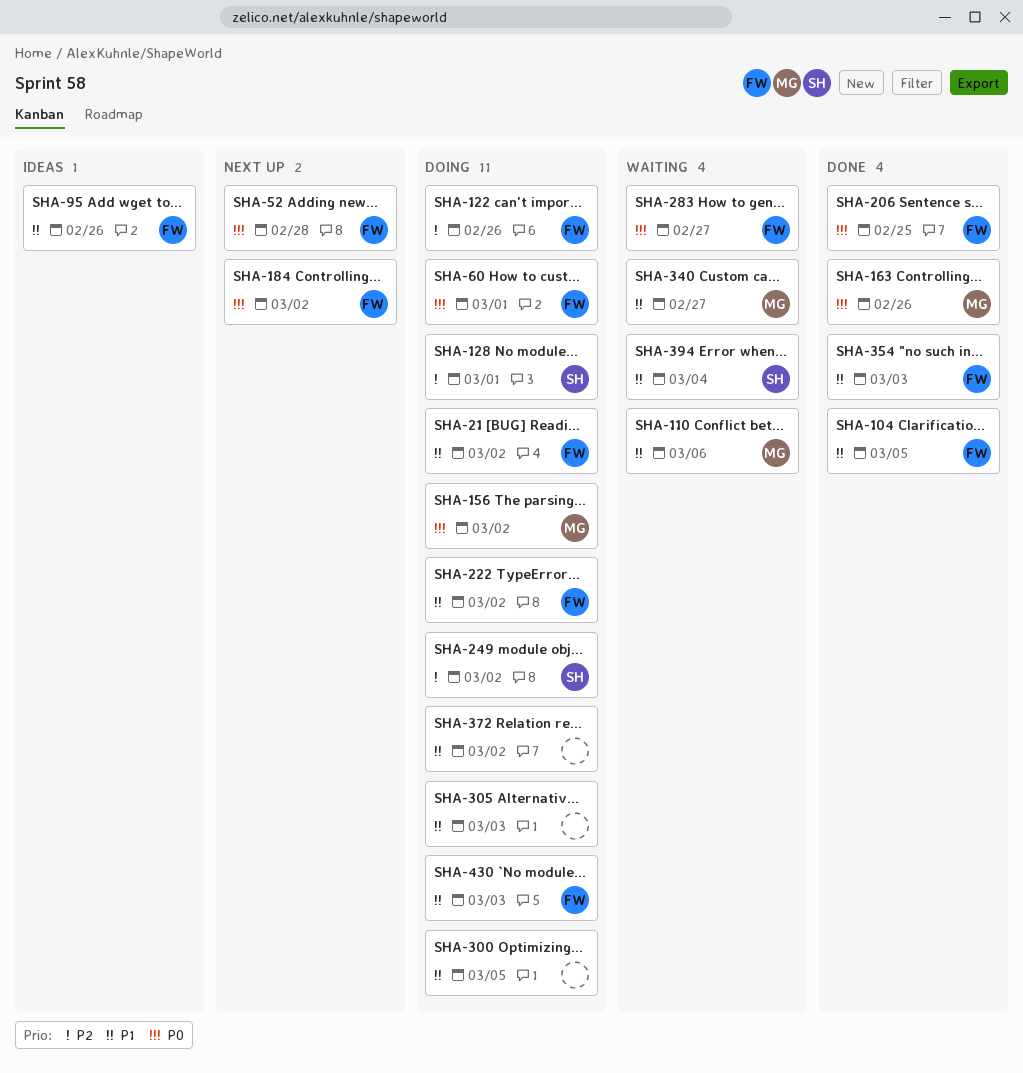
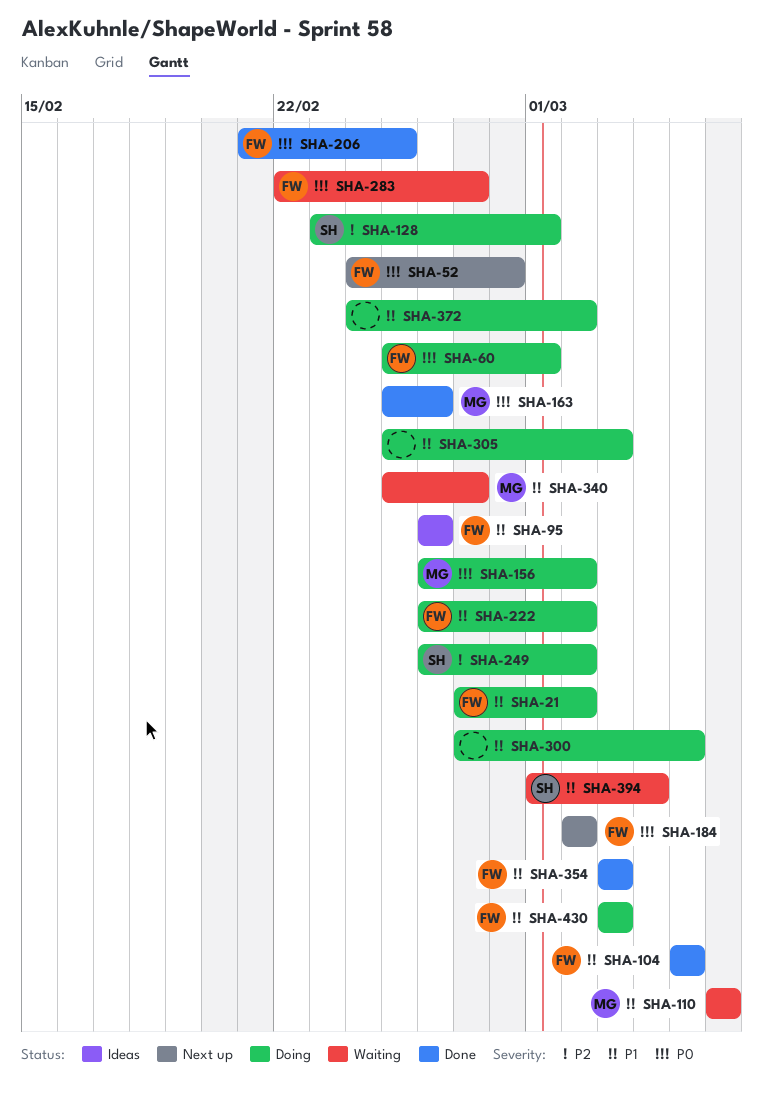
SHA-122: present -> none

